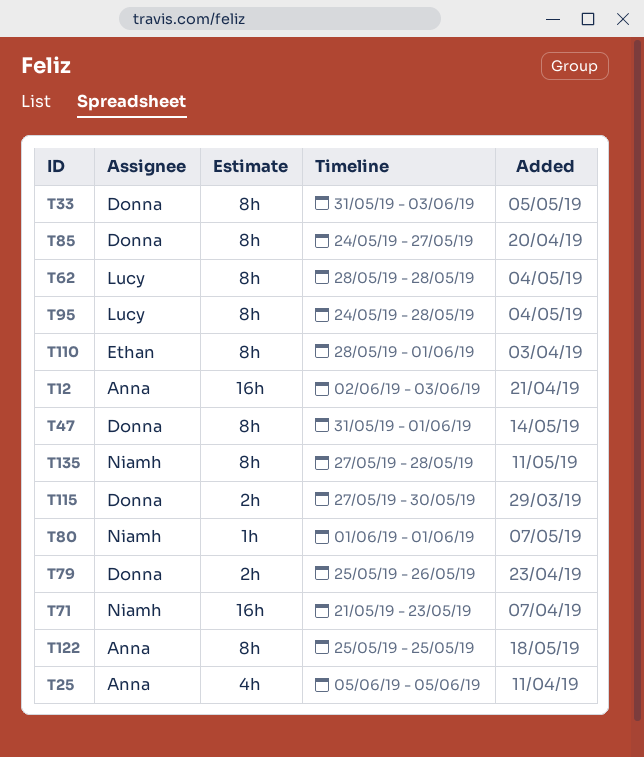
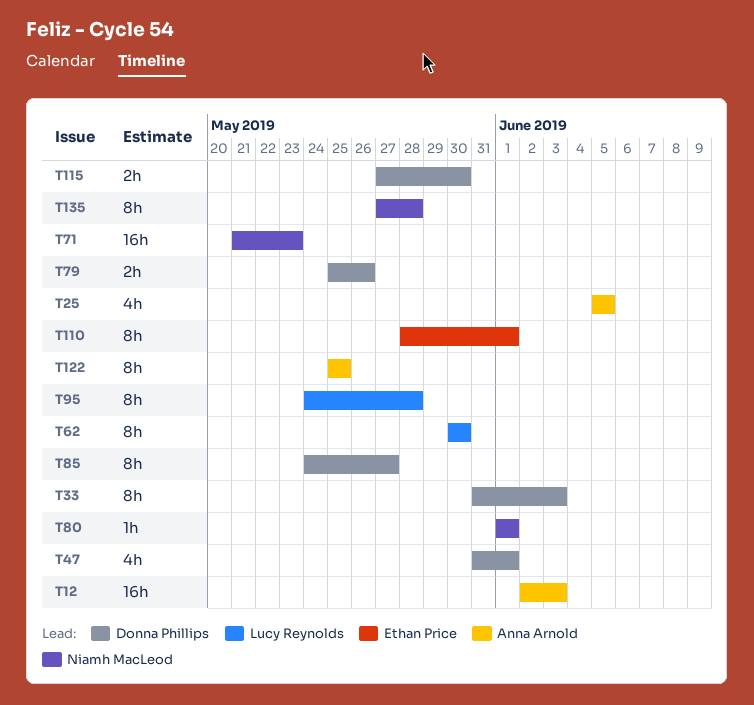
T47, estimate: 8h -> 4h
T62, start: May 28 -> May 30
T62, due: May 28 -> May 30

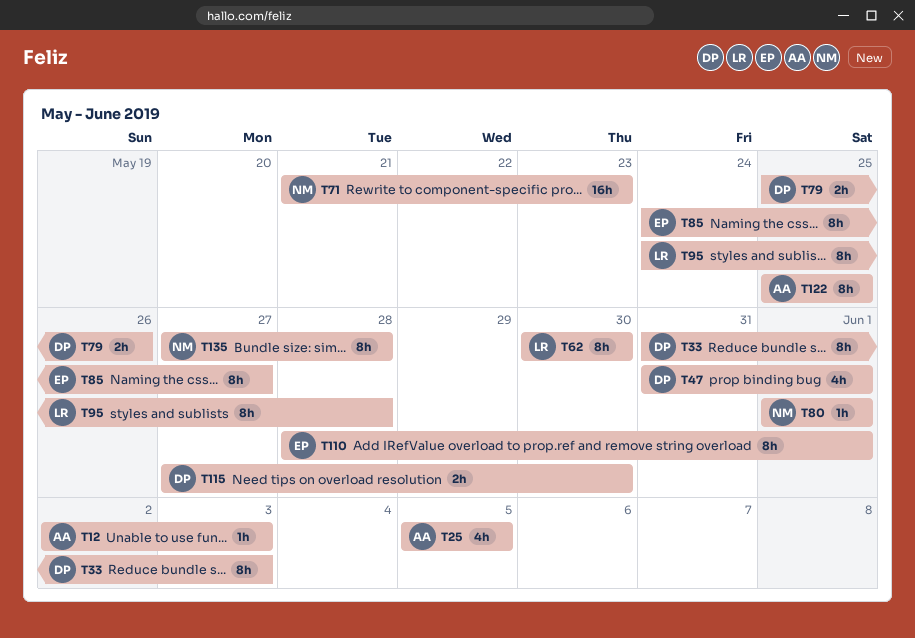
T12, estimate: 16h -> 1h
T85, owner: Donna Phillips -> Ethan Price

